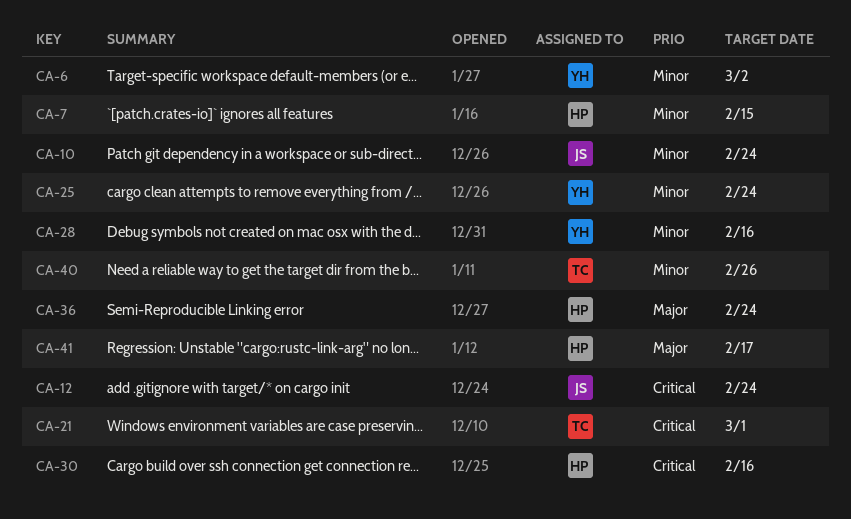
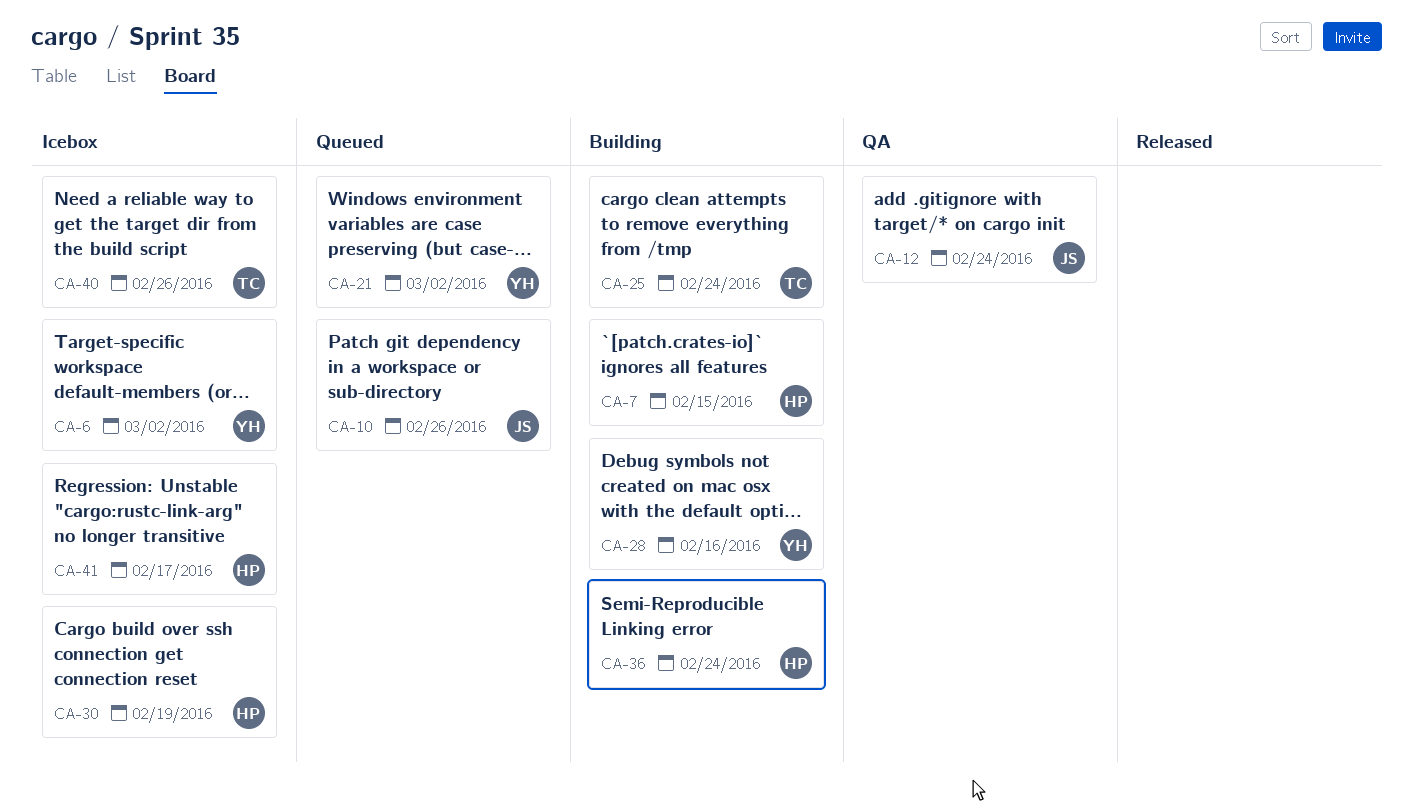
CA-10, due: Feb 24 -> Feb 26
CA-21, owner: TC -> YH
CA-21, due: Mar 1 -> Mar 2
CA-25, owner: YH -> TC
CA-30, due: Feb 16 -> Feb 19

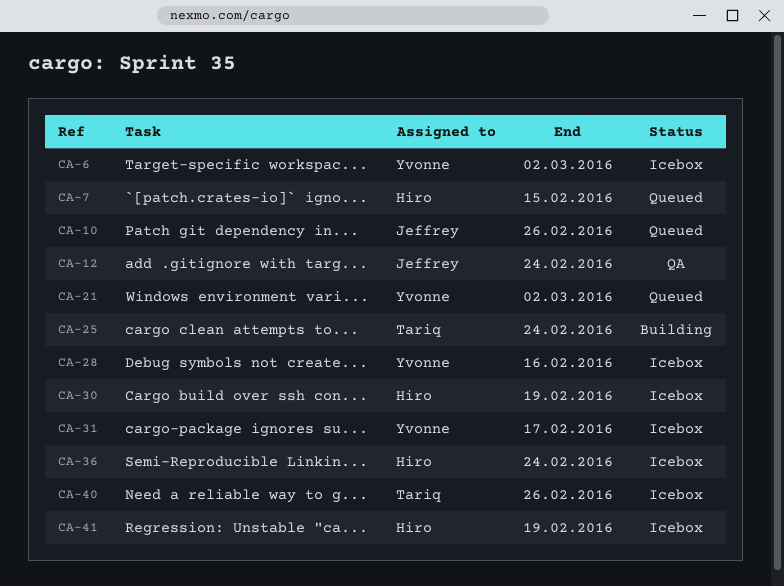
CA-7, status: Building -> Queued
CA-28, status: Building -> Icebox
CA-31: none -> present
CA-36, status: Building -> Icebox
CA-41, due: Feb 17 -> Feb 19

